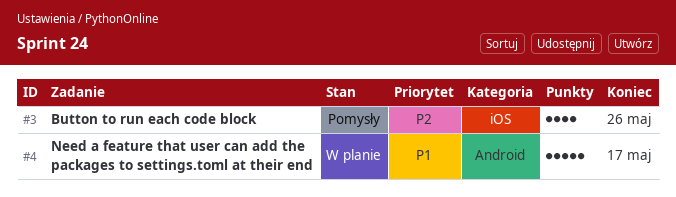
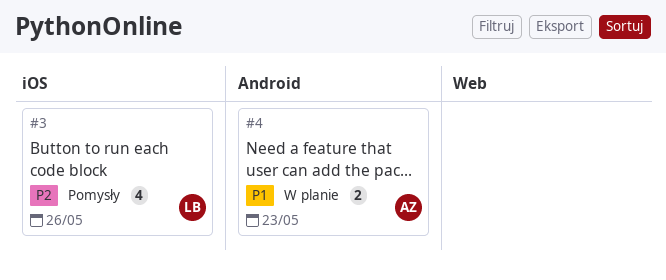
#4, estimate: 5 -> 2
#4, due: May 17 -> May 23

